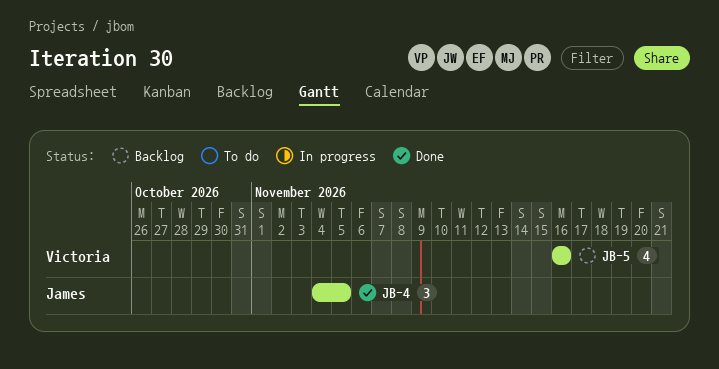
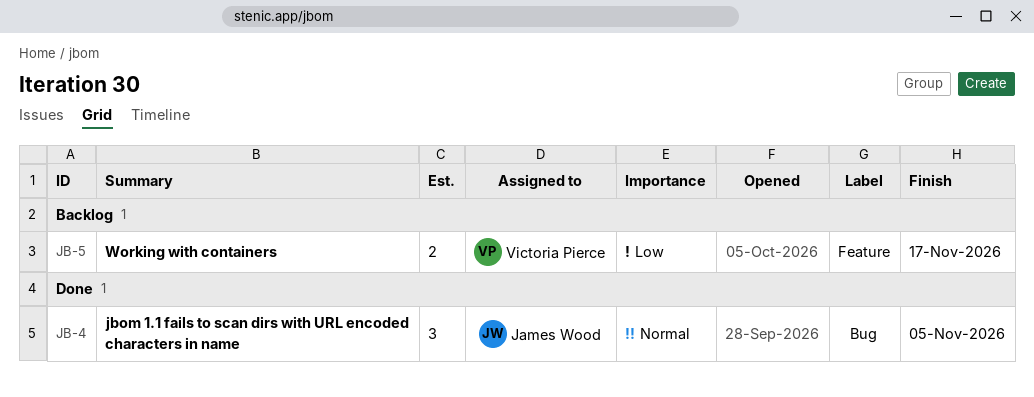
JB-5, estimate: 4 -> 2
JB-5, due: Nov 16 -> Nov 17

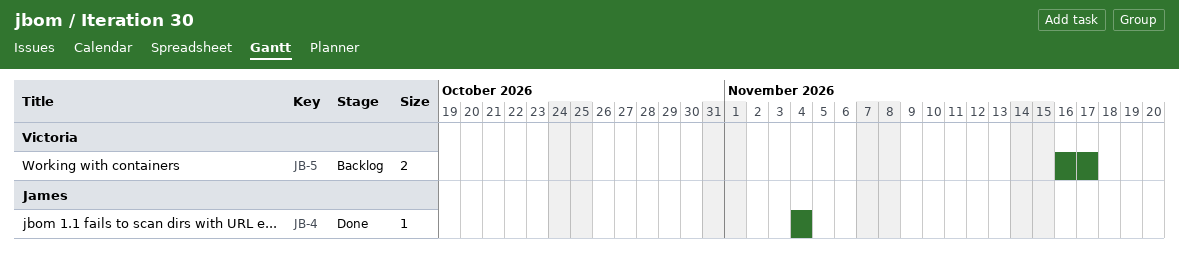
JB-4, estimate: 3 -> 1
JB-4, due: Nov 5 -> Nov 4

